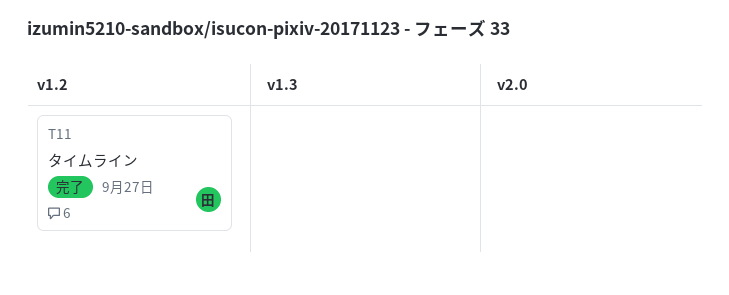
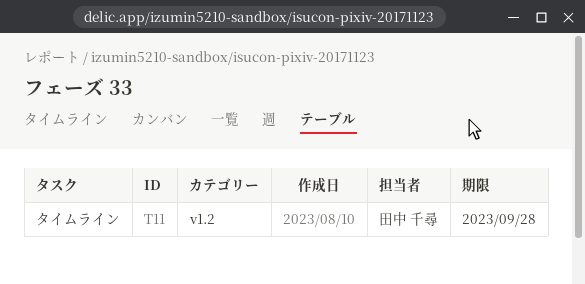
T11, due: Sep 27 -> Sep 28

